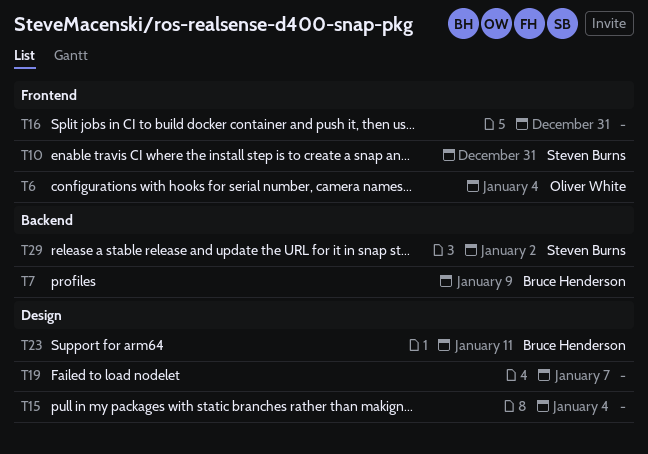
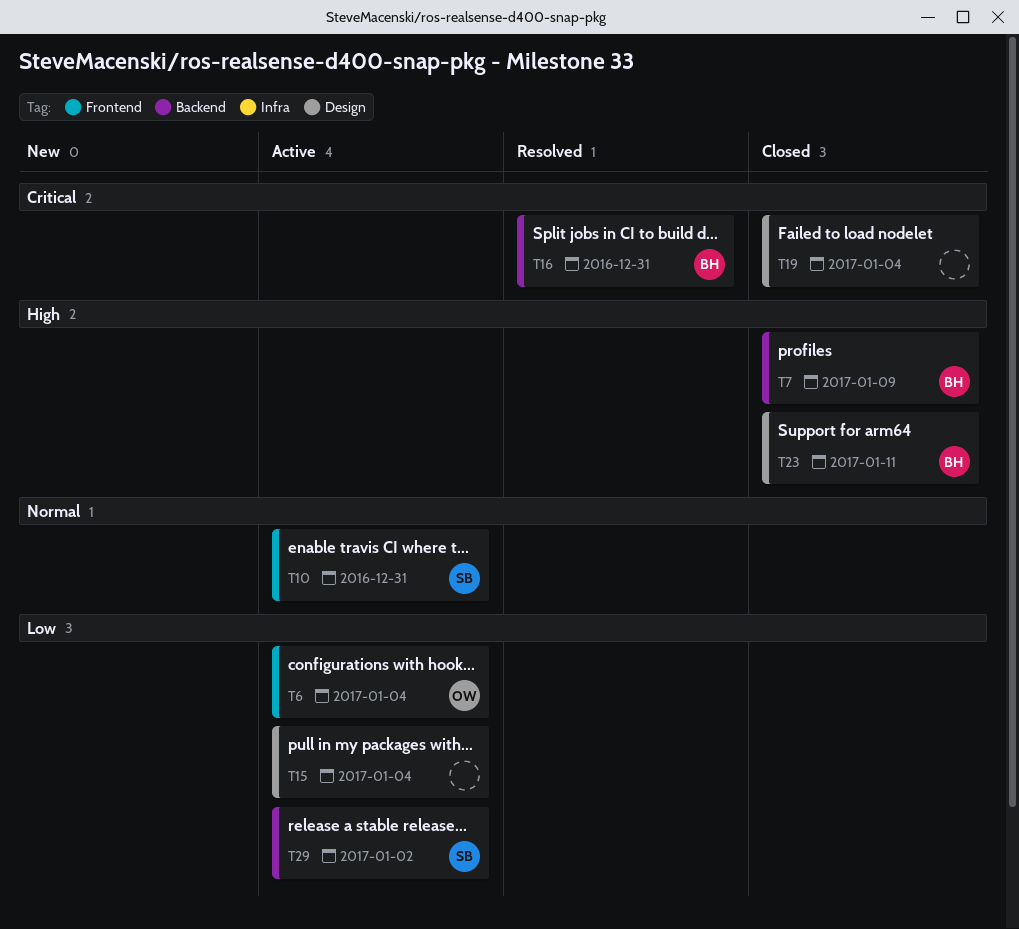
T16, owner: none -> Bruce Henderson
T16, label: Frontend -> Backend
T19, due: Jan 7 -> Jan 4

